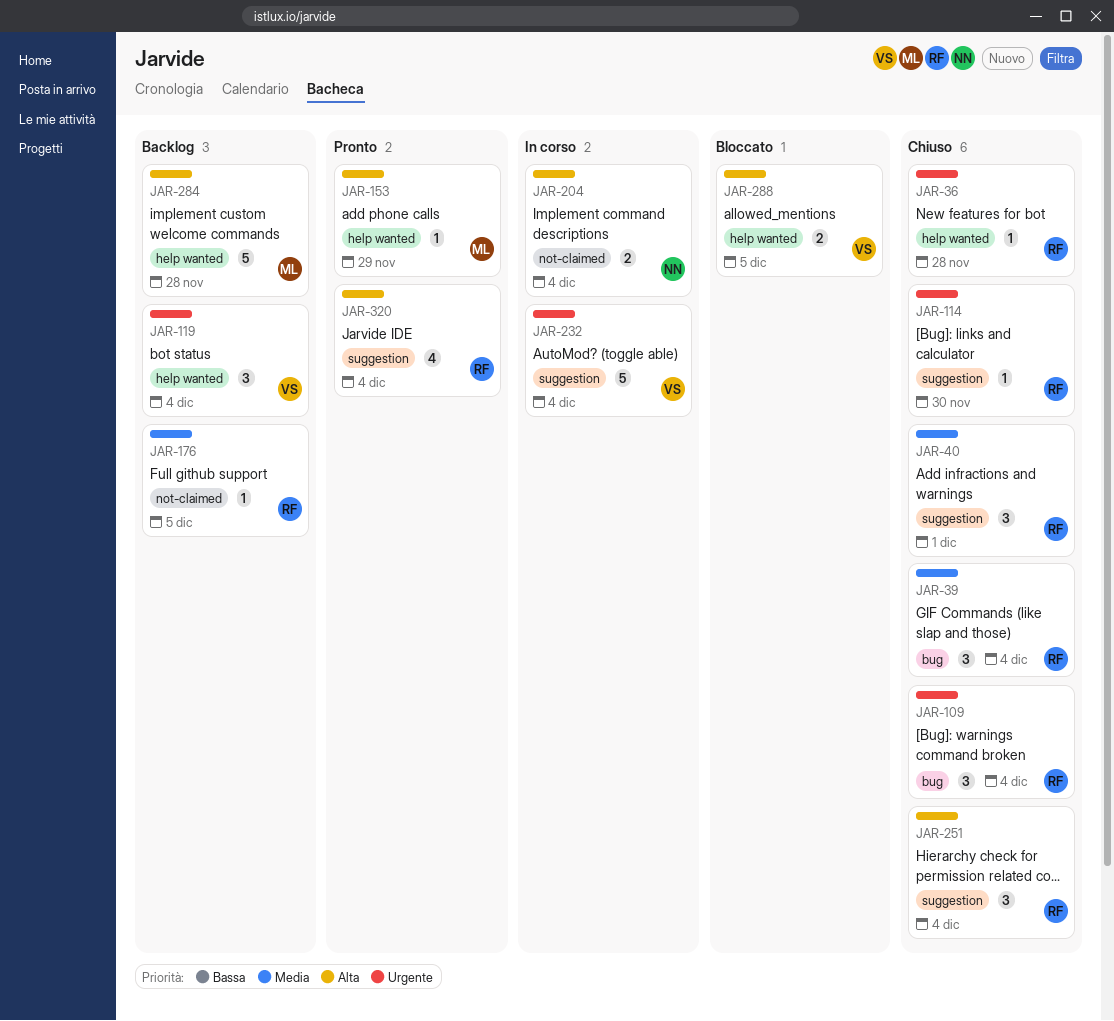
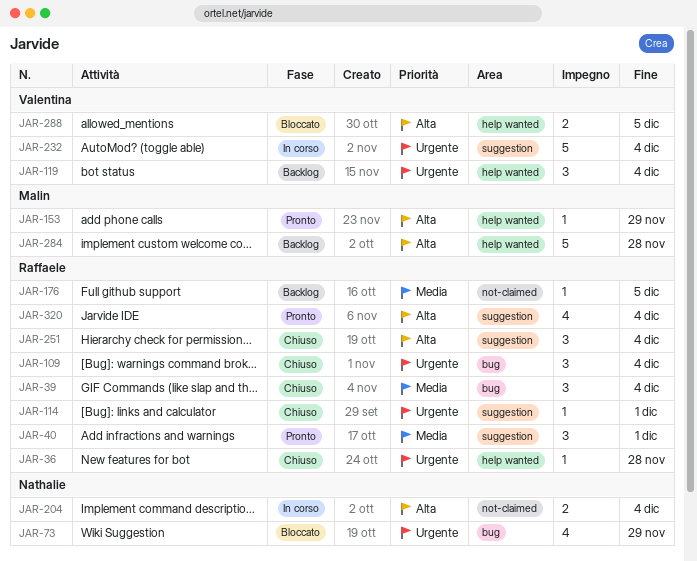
JAR-40, status: Chiuso -> Pronto
JAR-73: none -> present
JAR-114, due: Nov 30 -> Dec 1

